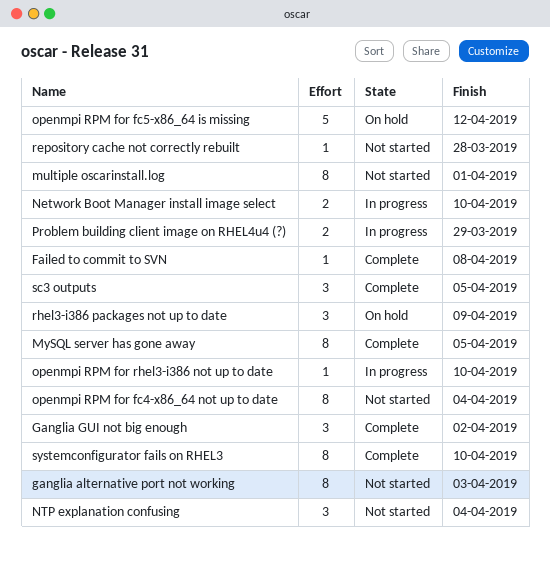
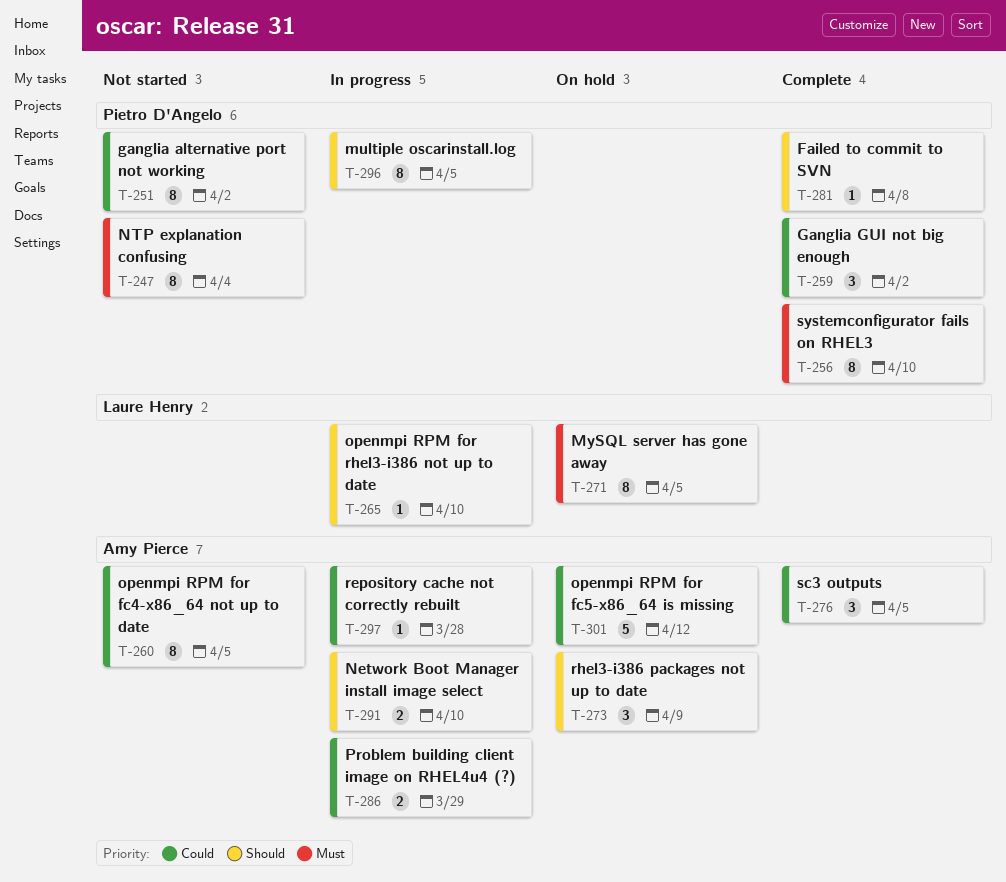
ganglia alternative port not working, due: Apr 3 -> Apr 2
multiple oscarinstall.log, status: Not started -> In progress
multiple oscarinstall.log, due: Apr 1 -> Apr 5
MySQL server has gone away, status: Complete -> On hold
NTP explanation confusing, estimate: 3 -> 8
openmpi RPM for fc4-x86_64 not up to date, due: Apr 4 -> Apr 5
repository cache not correctly rebuilt, status: Not started -> In progress

